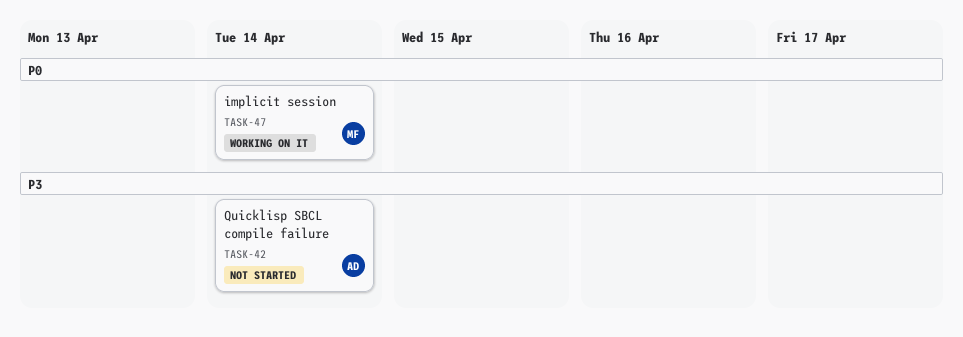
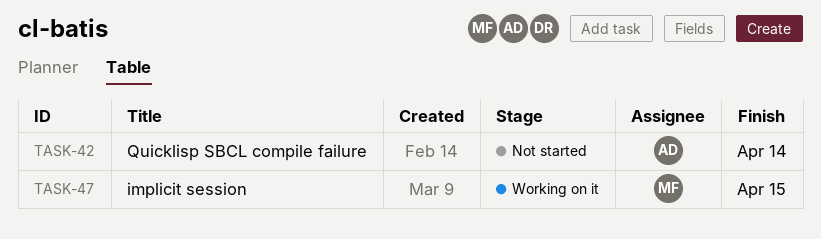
TASK-47, due: Apr 14 -> Apr 15

